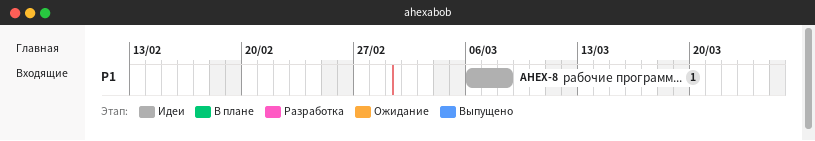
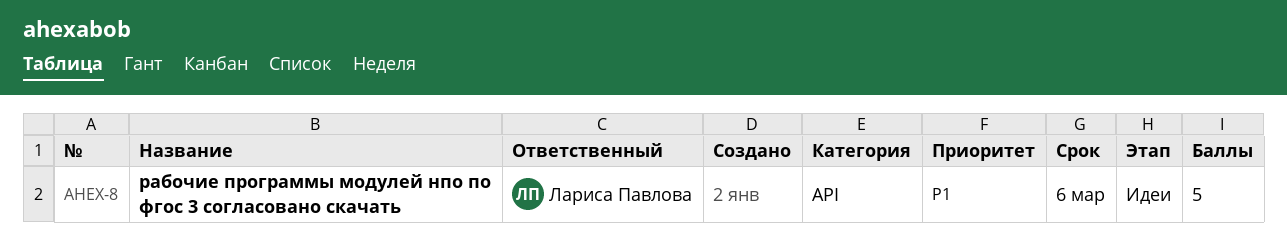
AHEX-8, estimate: 1 -> 5
AHEX-8, due: Mar 8 -> Mar 6

